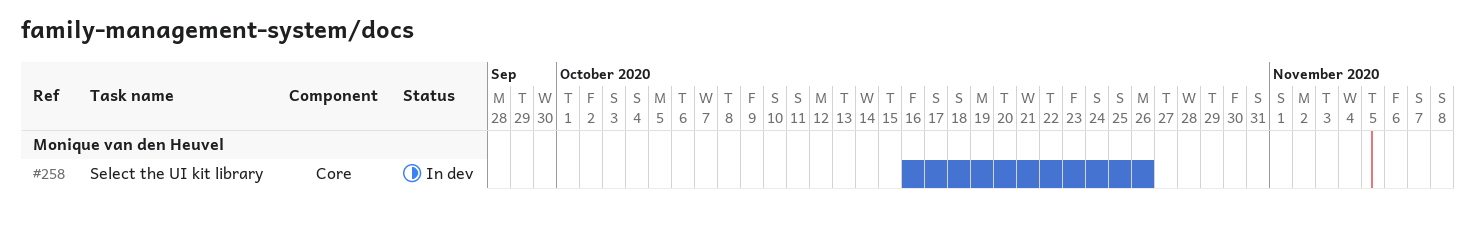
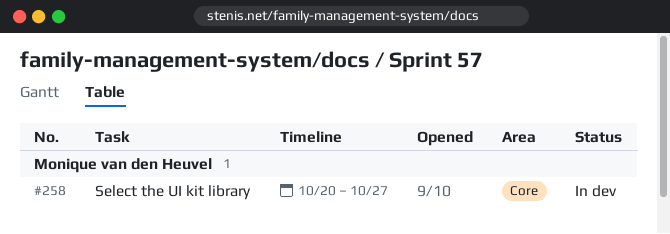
#258, start: Oct 16 -> Oct 20
#258, due: Oct 26 -> Oct 27

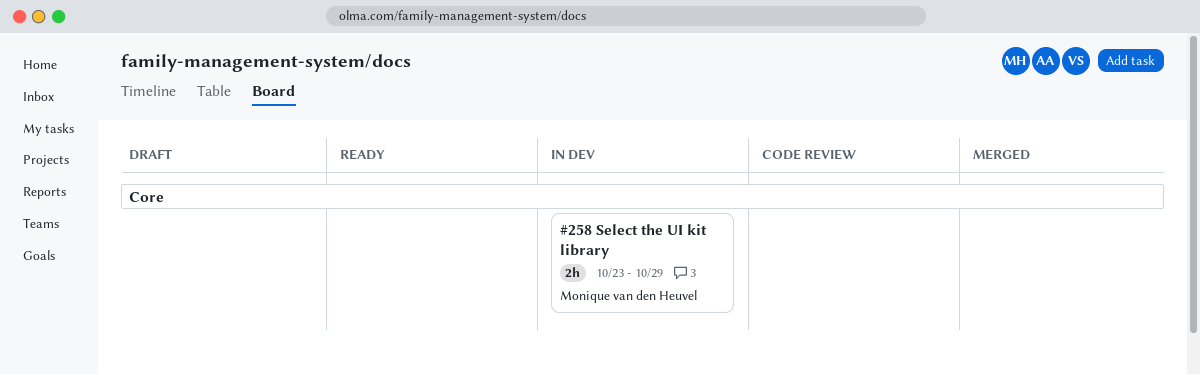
#258, start: Oct 20 -> Oct 23
#258, due: Oct 27 -> Oct 29

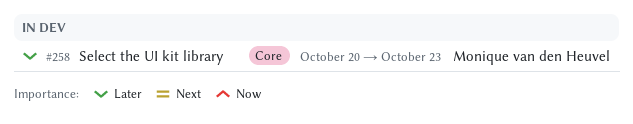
#258, start: Oct 23 -> Oct 20
#258, due: Oct 29 -> Oct 23

